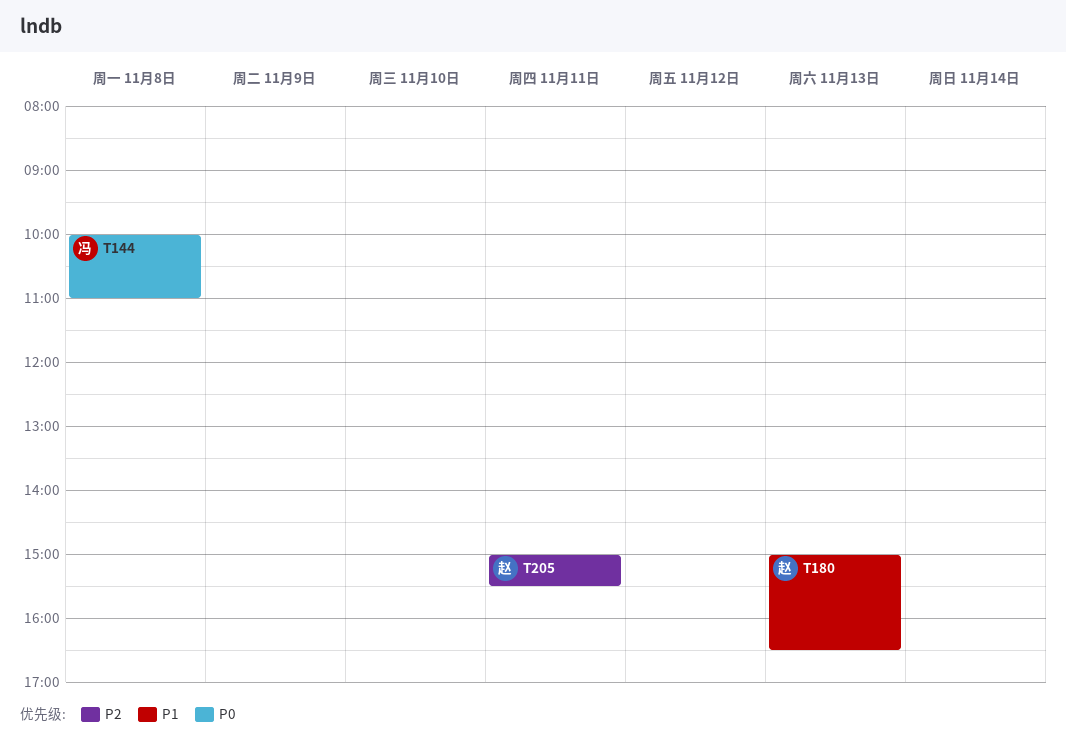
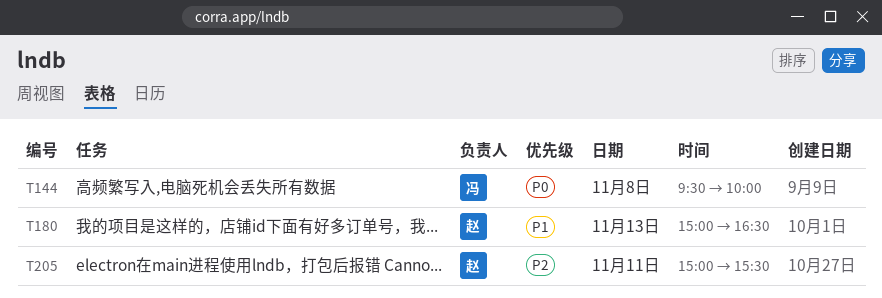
T144, begins: 10:00 -> 09:30
T144, ends: 11:00 -> 10:00

